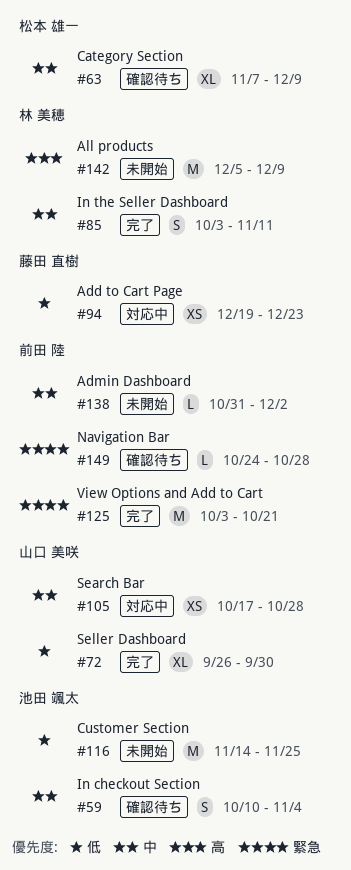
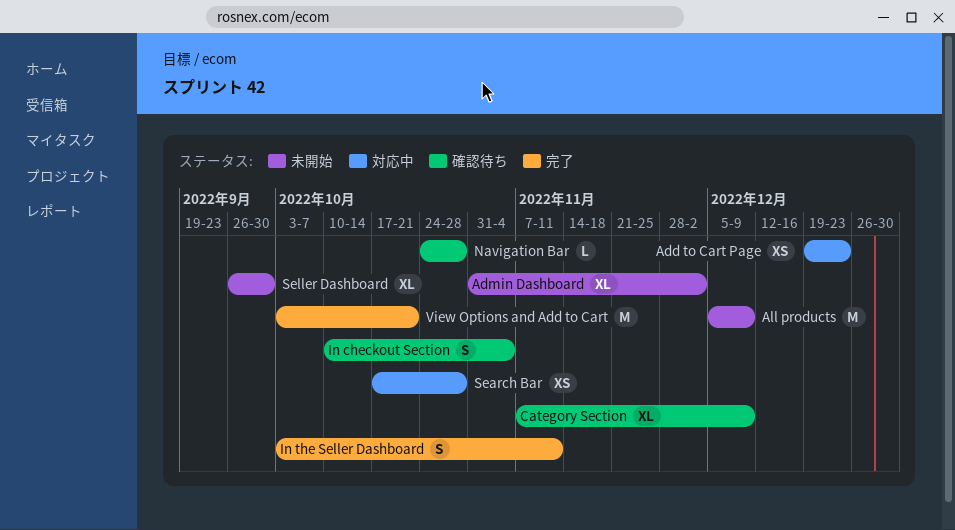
Admin Dashboard, estimate: L -> XL
Customer Section: present -> none
Seller Dashboard, status: 完了 -> 未開始

